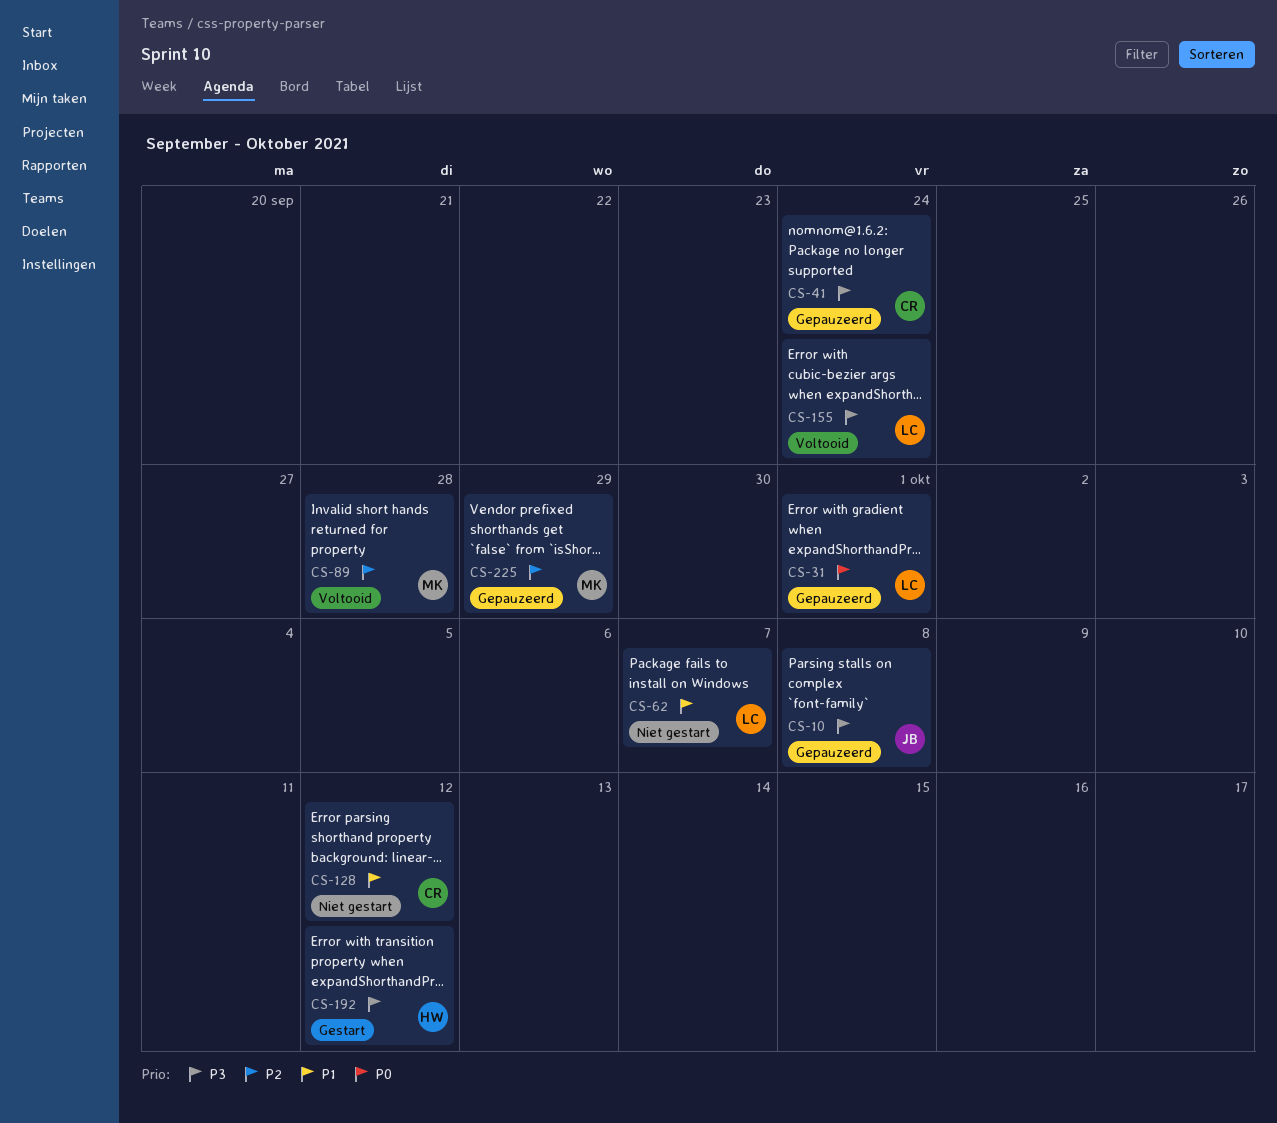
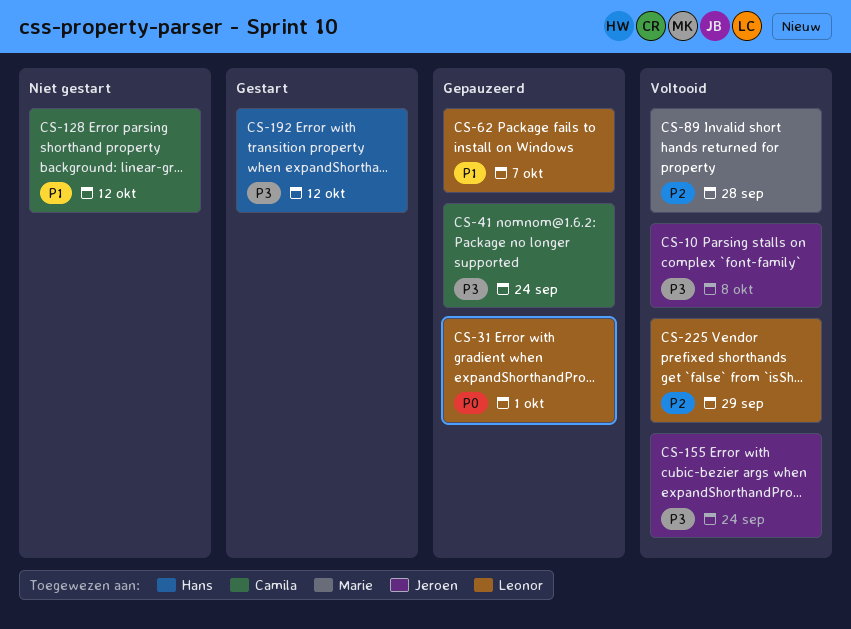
CS-10, status: Gepauzeerd -> Voltooid
CS-62, status: Niet gestart -> Gepauzeerd
CS-155, owner: Leonor -> Jeroen
CS-225, status: Gepauzeerd -> Voltooid
CS-225, owner: Marie -> Leonor

